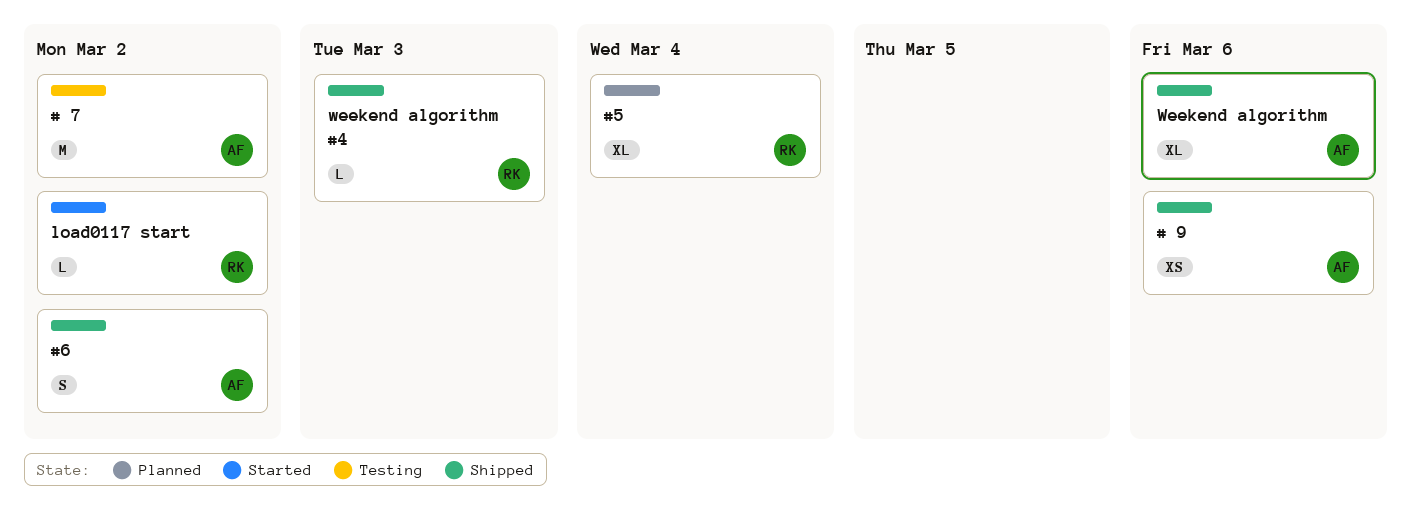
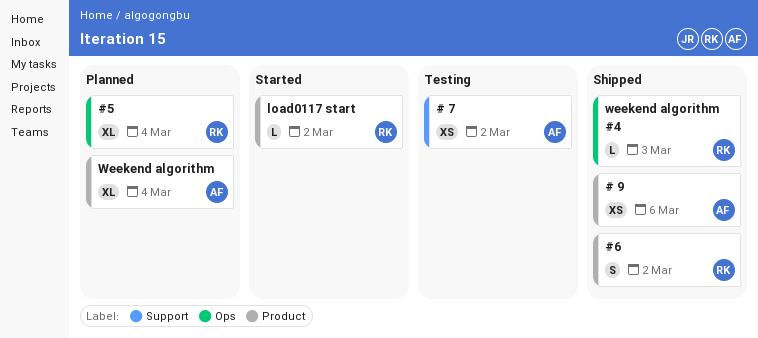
# 7, estimate: M -> XS
#6, owner: AF -> RK
Weekend algorithm, status: Shipped -> Planned
Weekend algorithm, due: Mar 6 -> Mar 4

